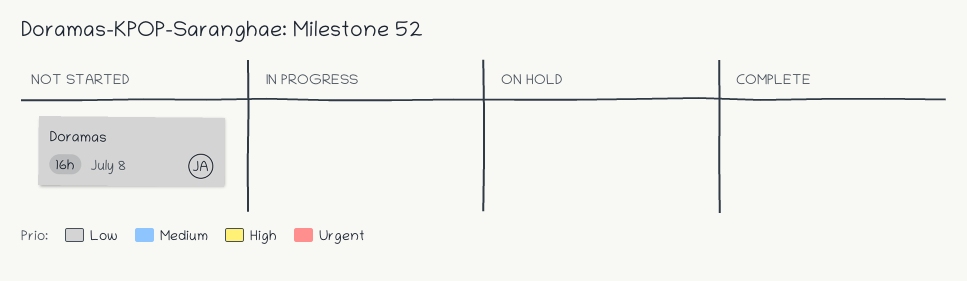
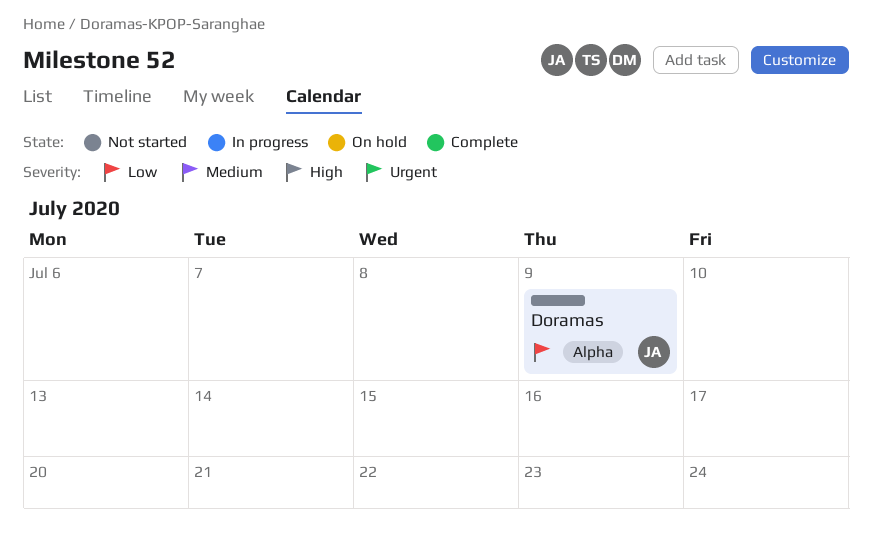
Doramas, due: Jul 8 -> Jul 9

